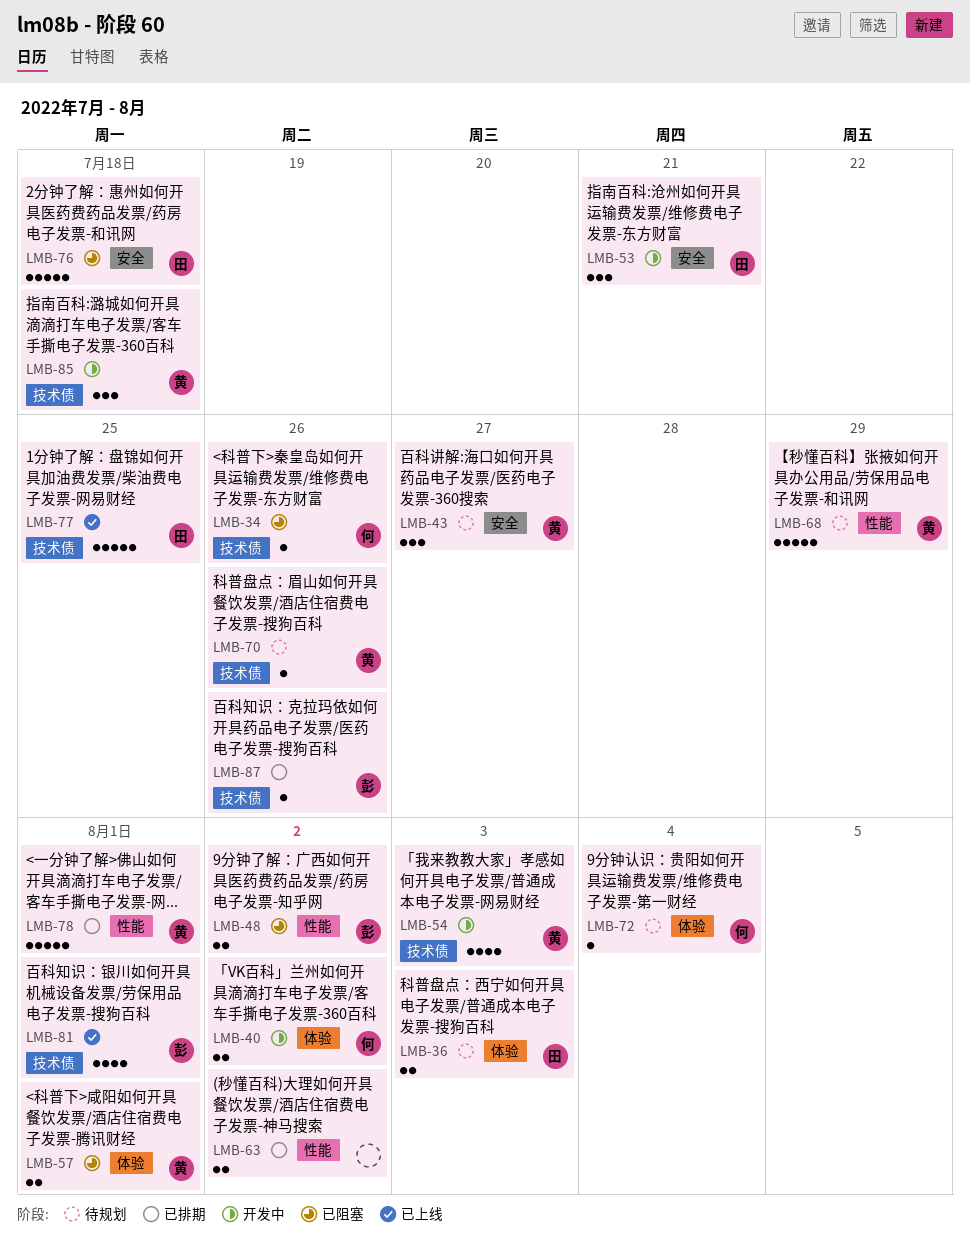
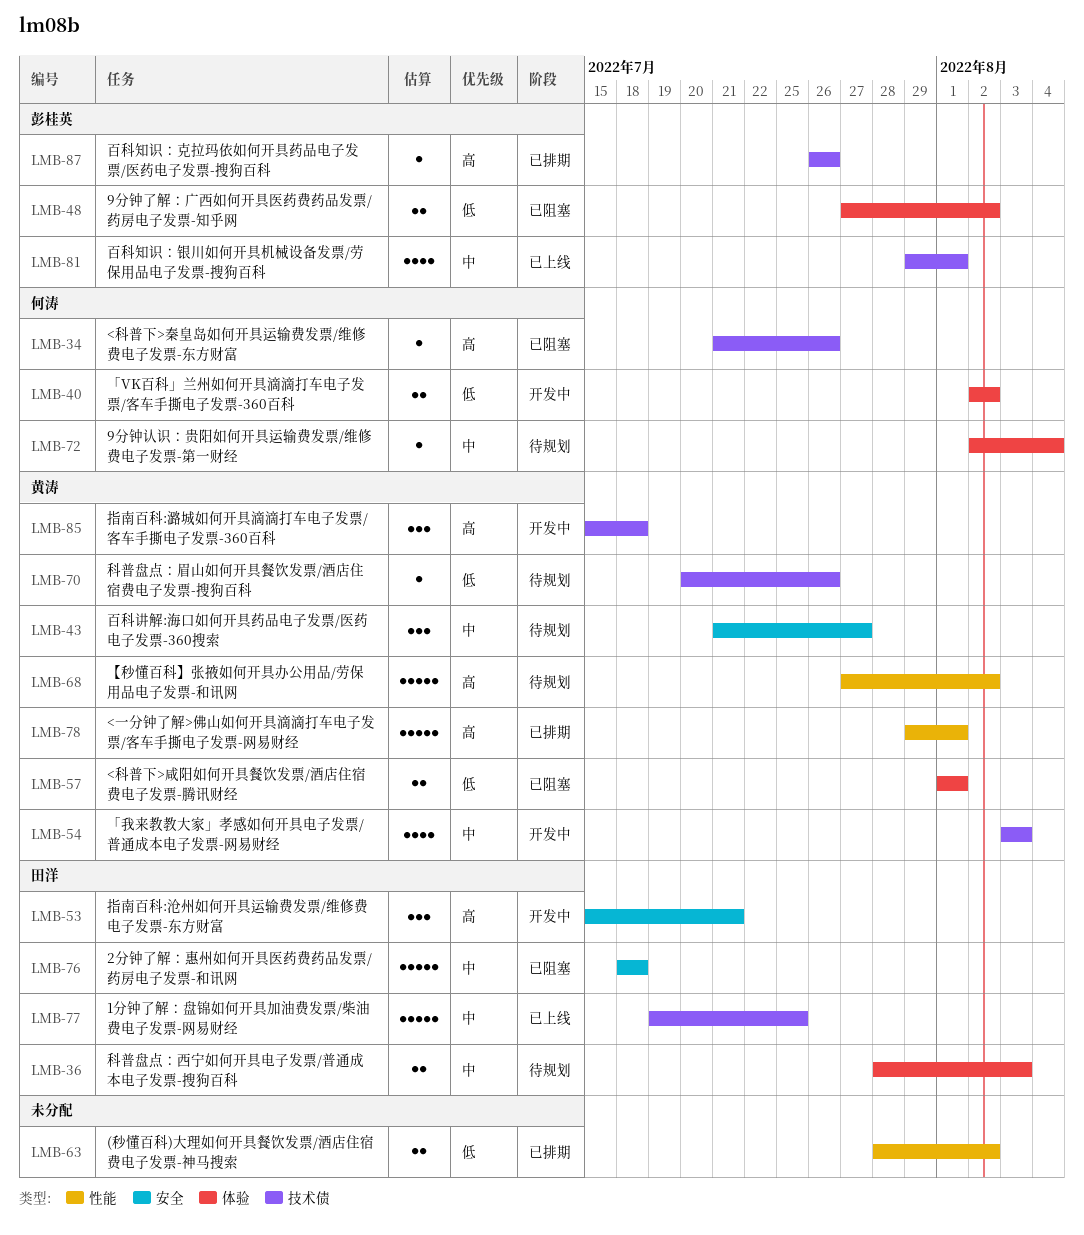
LMB-48, label: 性能 -> 体验
LMB-68, due: Jul 29 -> Aug 2

